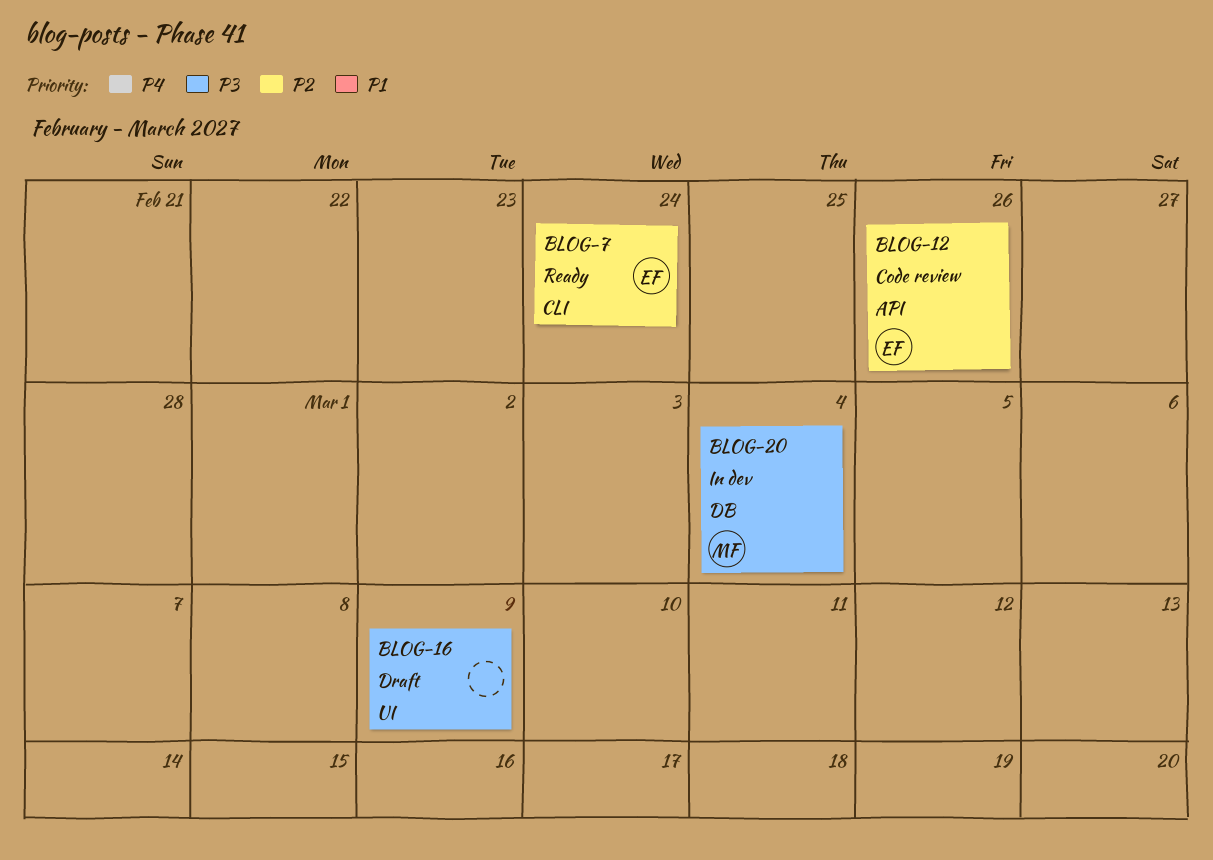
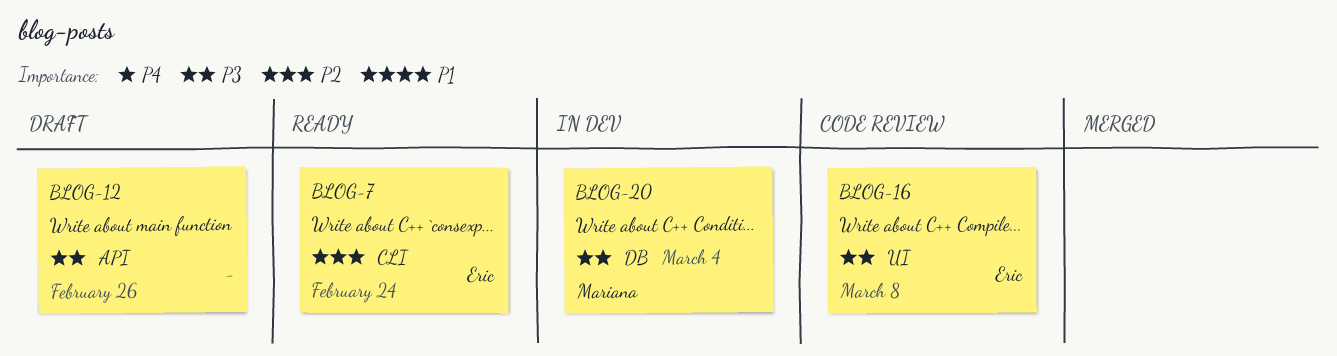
BLOG-12, status: Code review -> Draft
BLOG-12, owner: Eric -> none
BLOG-12, priority: P2 -> P3
BLOG-16, status: Draft -> Code review
BLOG-16, owner: none -> Eric
BLOG-16, due: Mar 9 -> Mar 8

